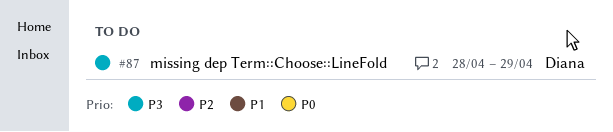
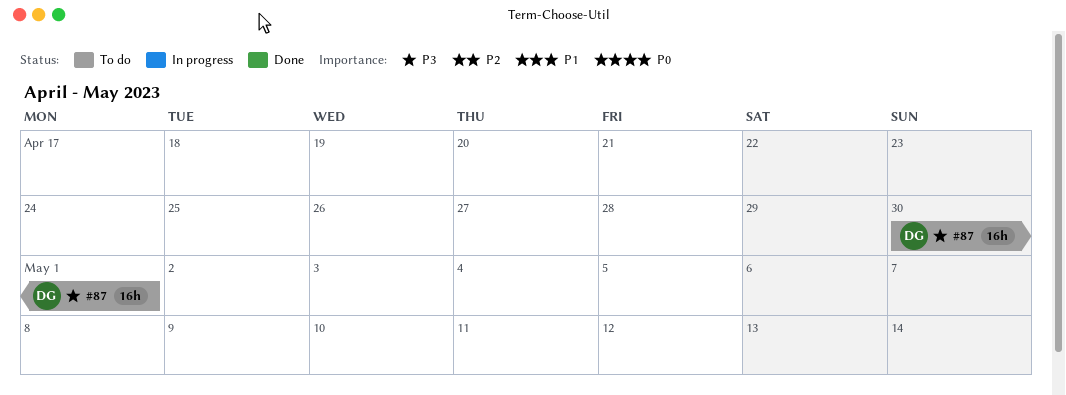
#87, start: Apr 28 -> Apr 30
#87, due: Apr 29 -> May 1

